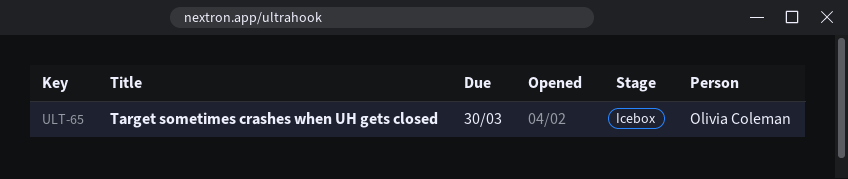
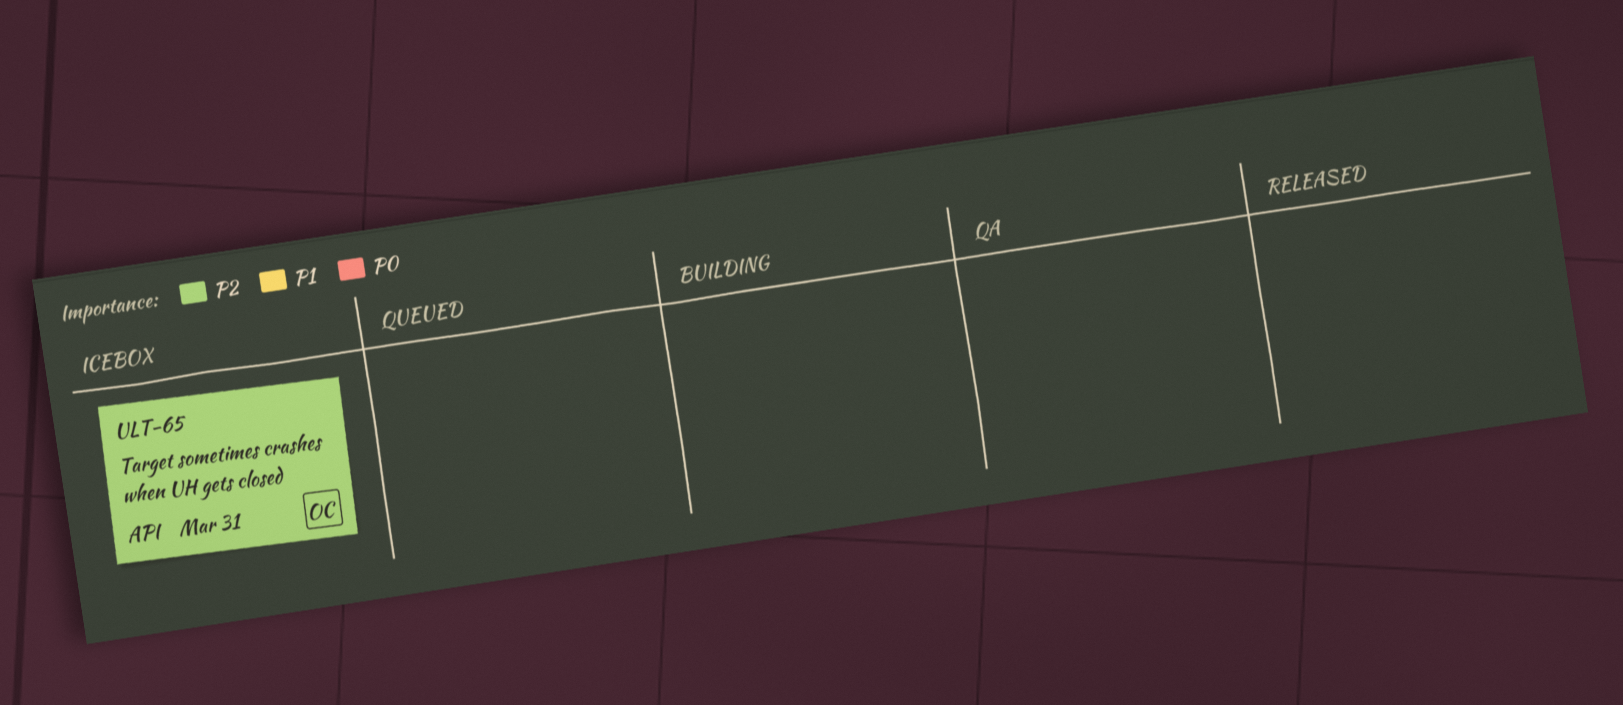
ULT-65, due: Mar 30 -> Mar 31

